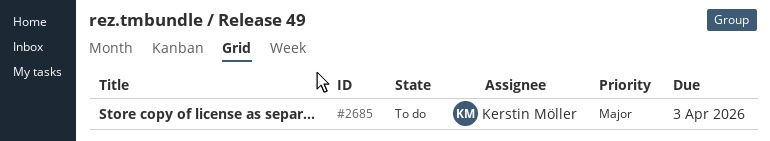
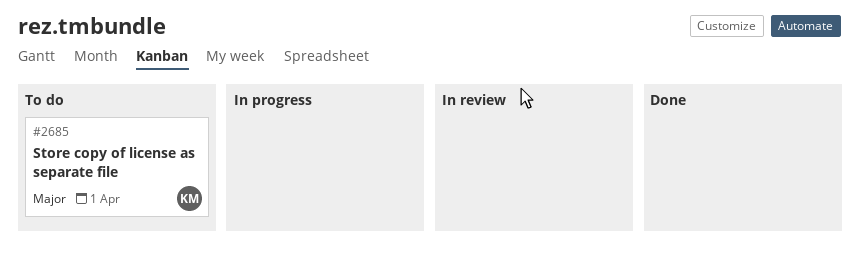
#2685, due: Apr 3 -> Apr 1

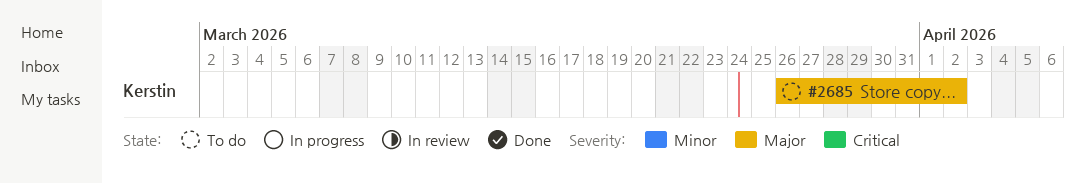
#2685, due: Apr 1 -> Apr 2

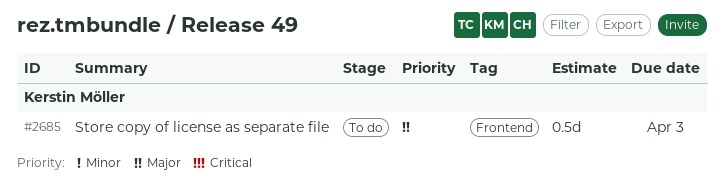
#2685, due: Apr 2 -> Apr 3

